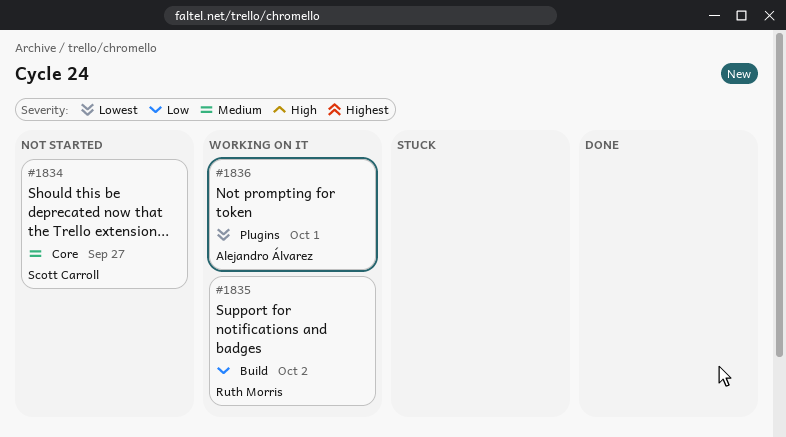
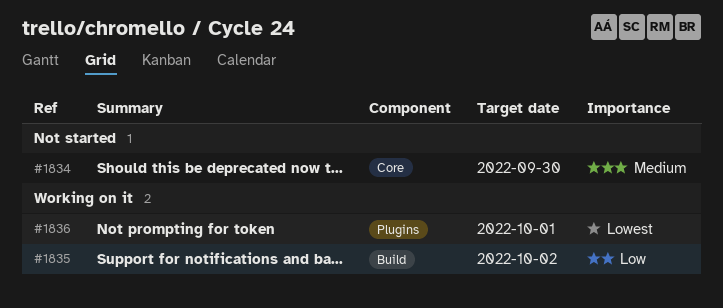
#1834, due: Sep 27 -> Sep 30

